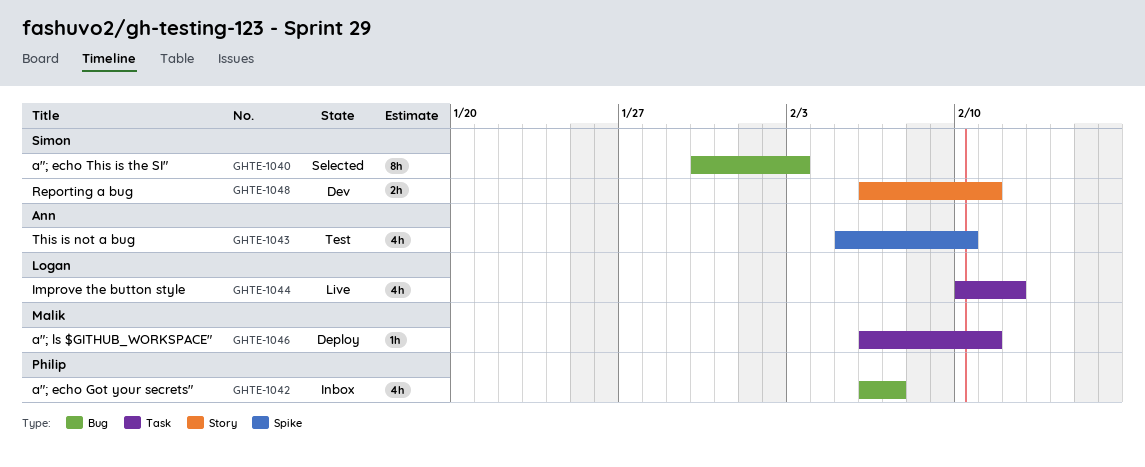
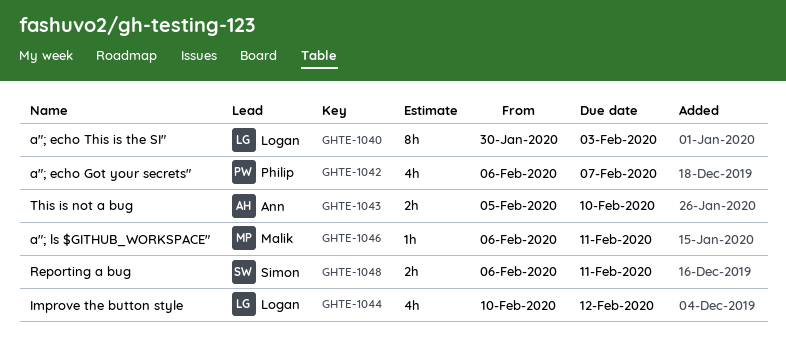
GHTE-1040, owner: Simon -> Logan
GHTE-1043, estimate: 4h -> 2h

